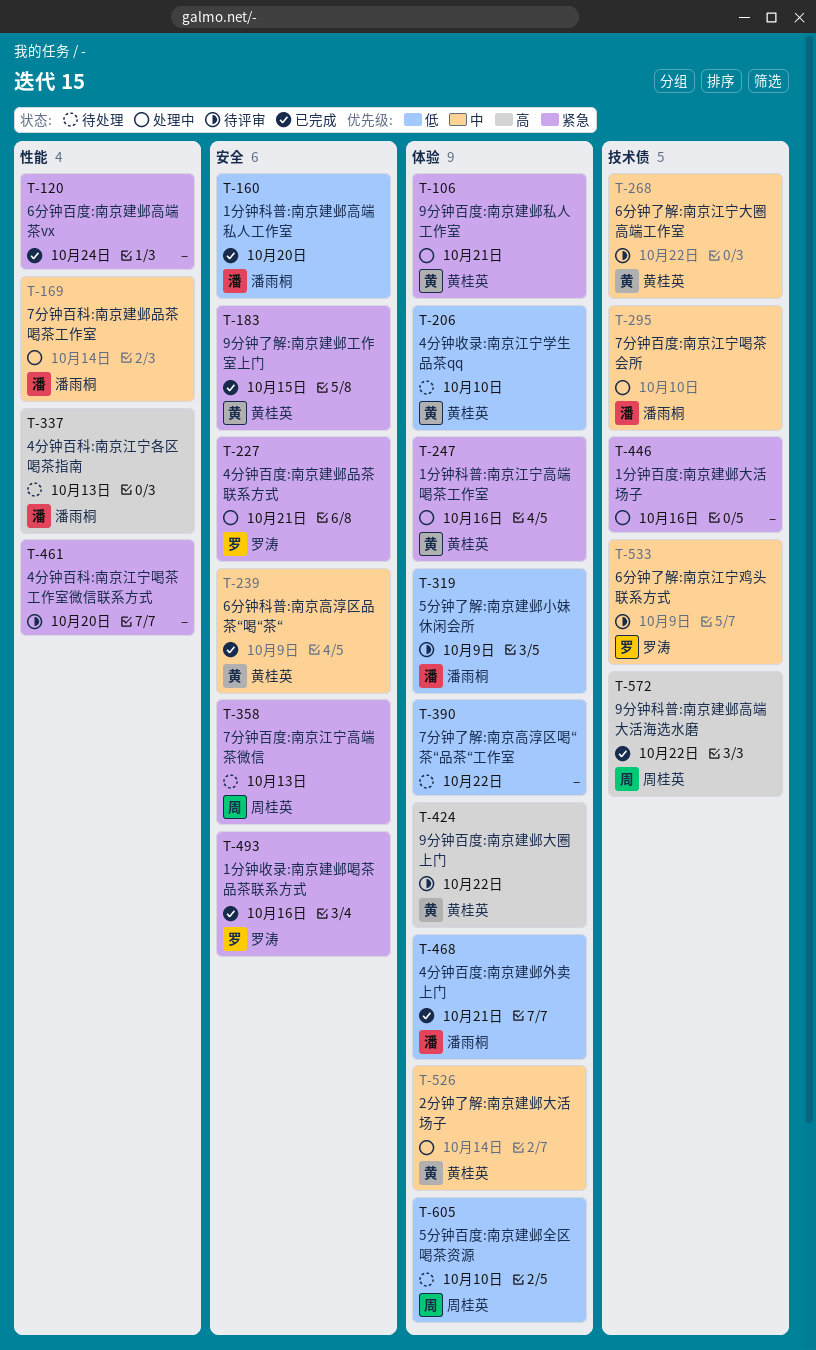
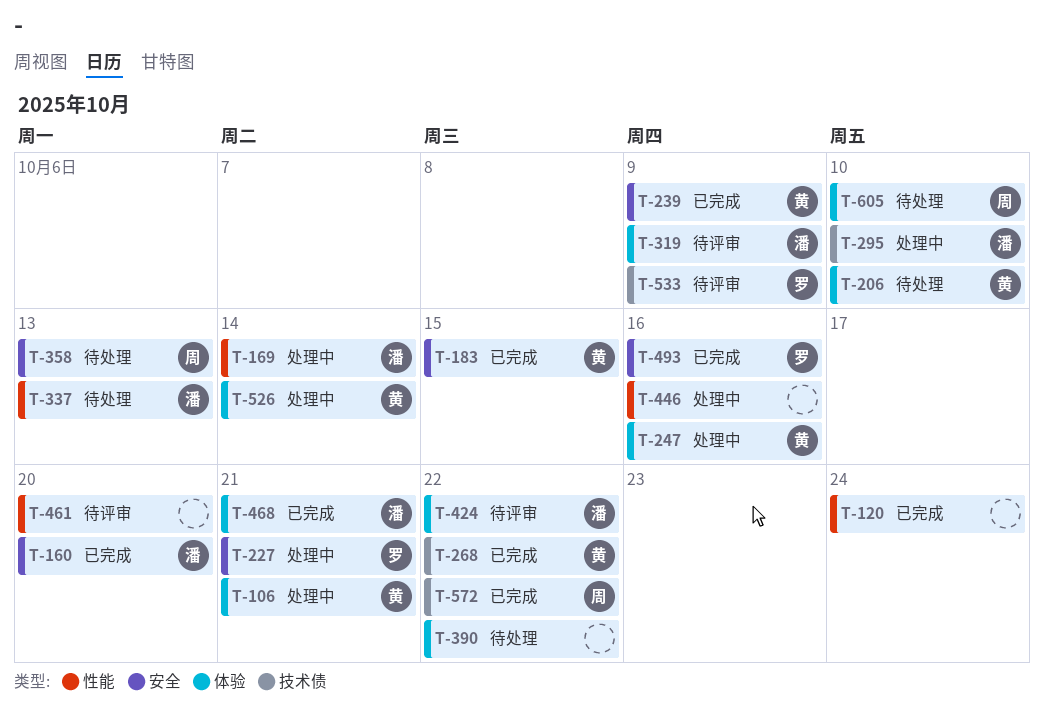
T-268, status: 待评审 -> 已完成
T-424, owner: 黄桂英 -> 潘雨桐
T-446, label: 技术债 -> 性能

